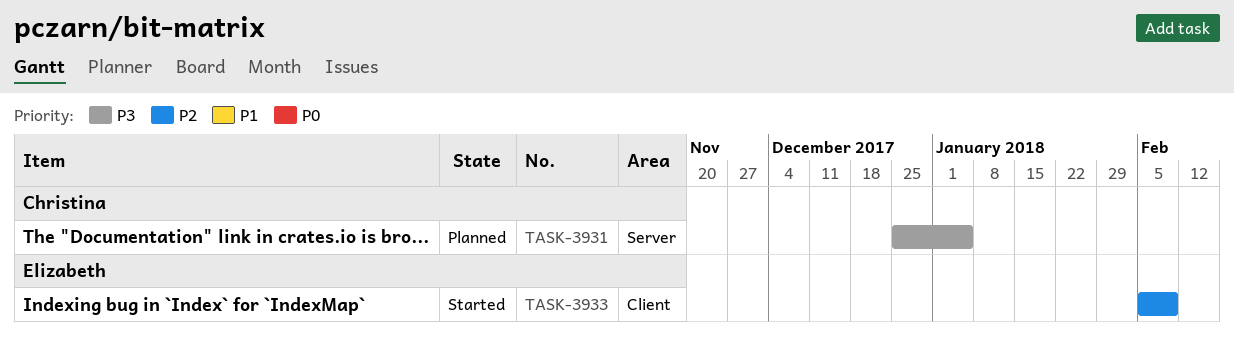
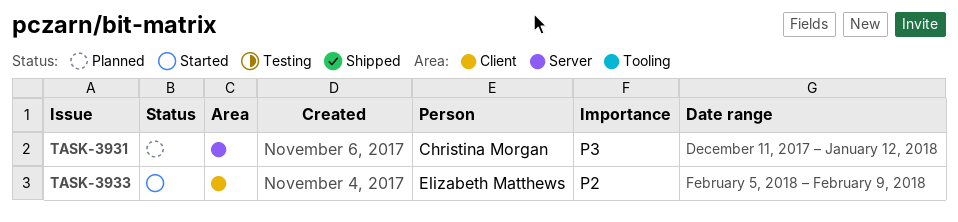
TASK-3931, start: Dec 25 -> Dec 11
TASK-3931, due: Jan 5 -> Jan 12

